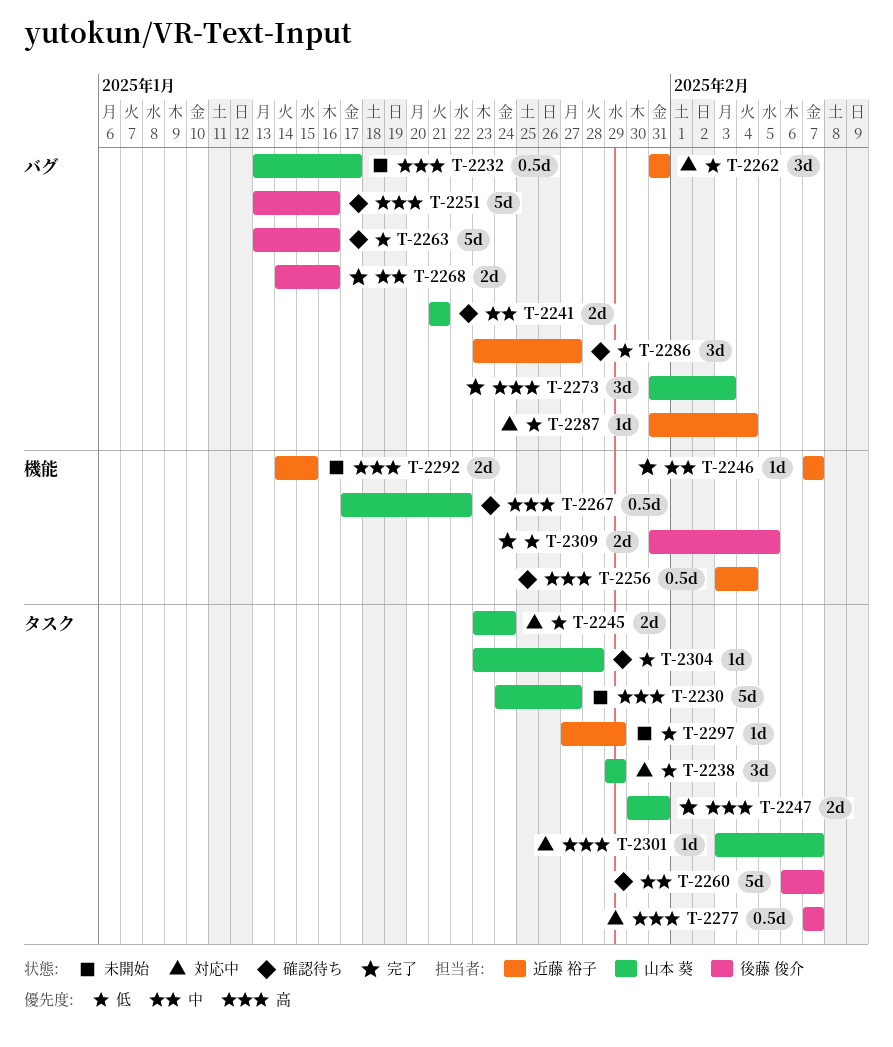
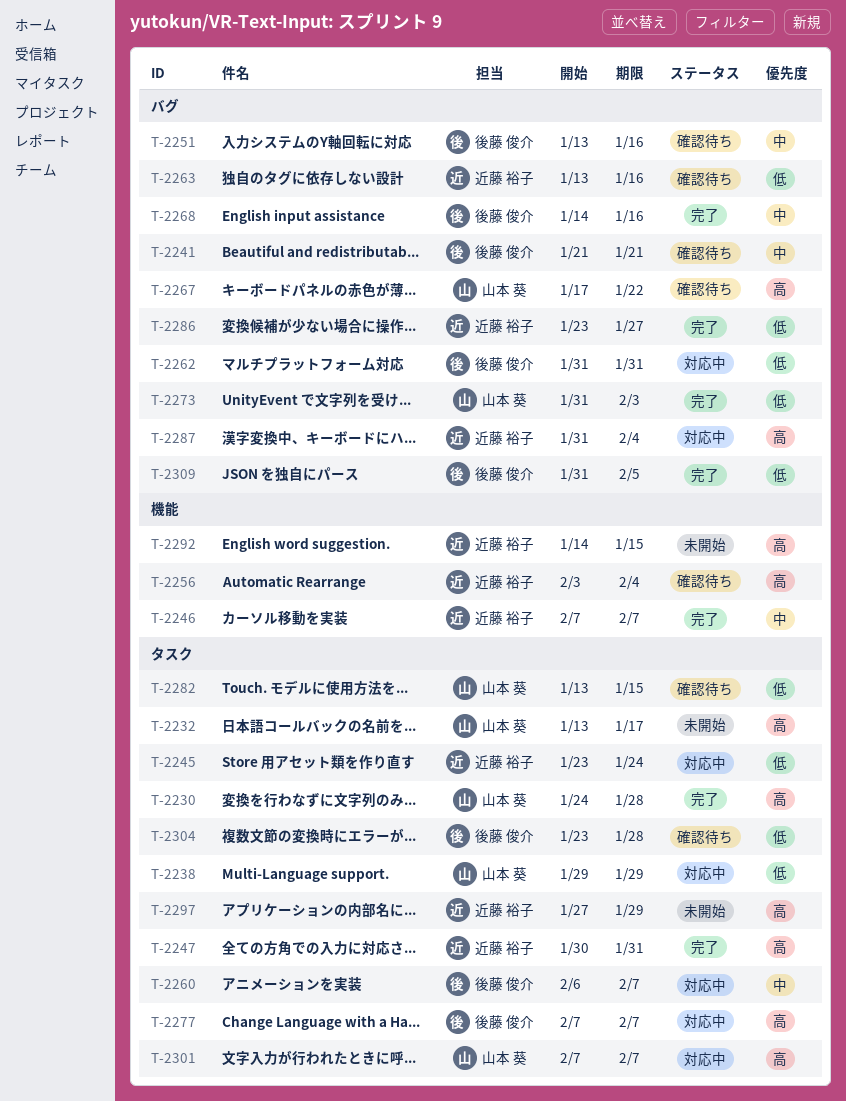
T-2230, status: 未開始 -> 完了
T-2230, due: Jan 27 -> Jan 28
T-2232, label: バグ -> タスク
T-2241, owner: 山本 葵 -> 後藤 俊介
T-2245, owner: 山本 葵 -> 近藤 裕子
T-2247, owner: 山本 葵 -> 近藤 裕子
T-2251, priority: 高 -> 中
T-2260, status: 確認待ち -> 対応中
T-2262, owner: 近藤 裕子 -> 後藤 俊介
T-2263, owner: 後藤 俊介 -> 近藤 裕子
T-2267, label: 機能 -> バグ
T-2273, priority: 高 -> 低
T-2282: none -> present
T-2286, status: 確認待ち -> 完了
T-2287, priority: 低 -> 高
T-2297, priority: 低 -> 高
T-2301, start: Feb 3 -> Feb 7
T-2304, owner: 山本 葵 -> 後藤 俊介
T-2309, label: 機能 -> バグ

